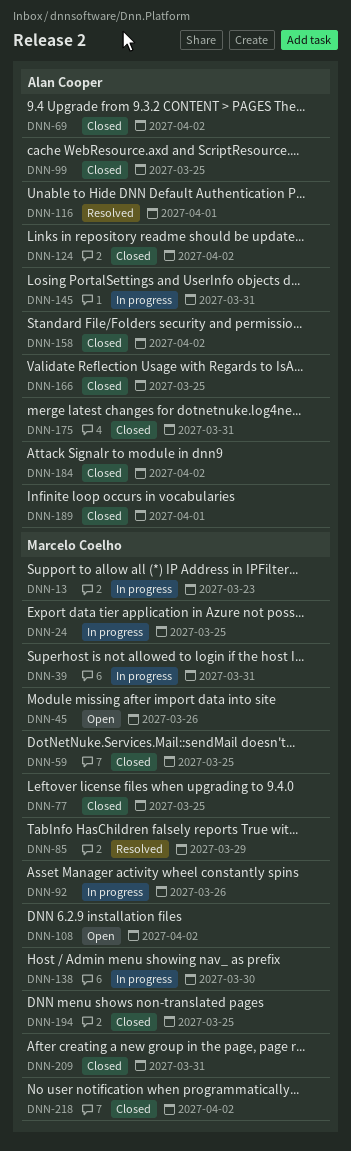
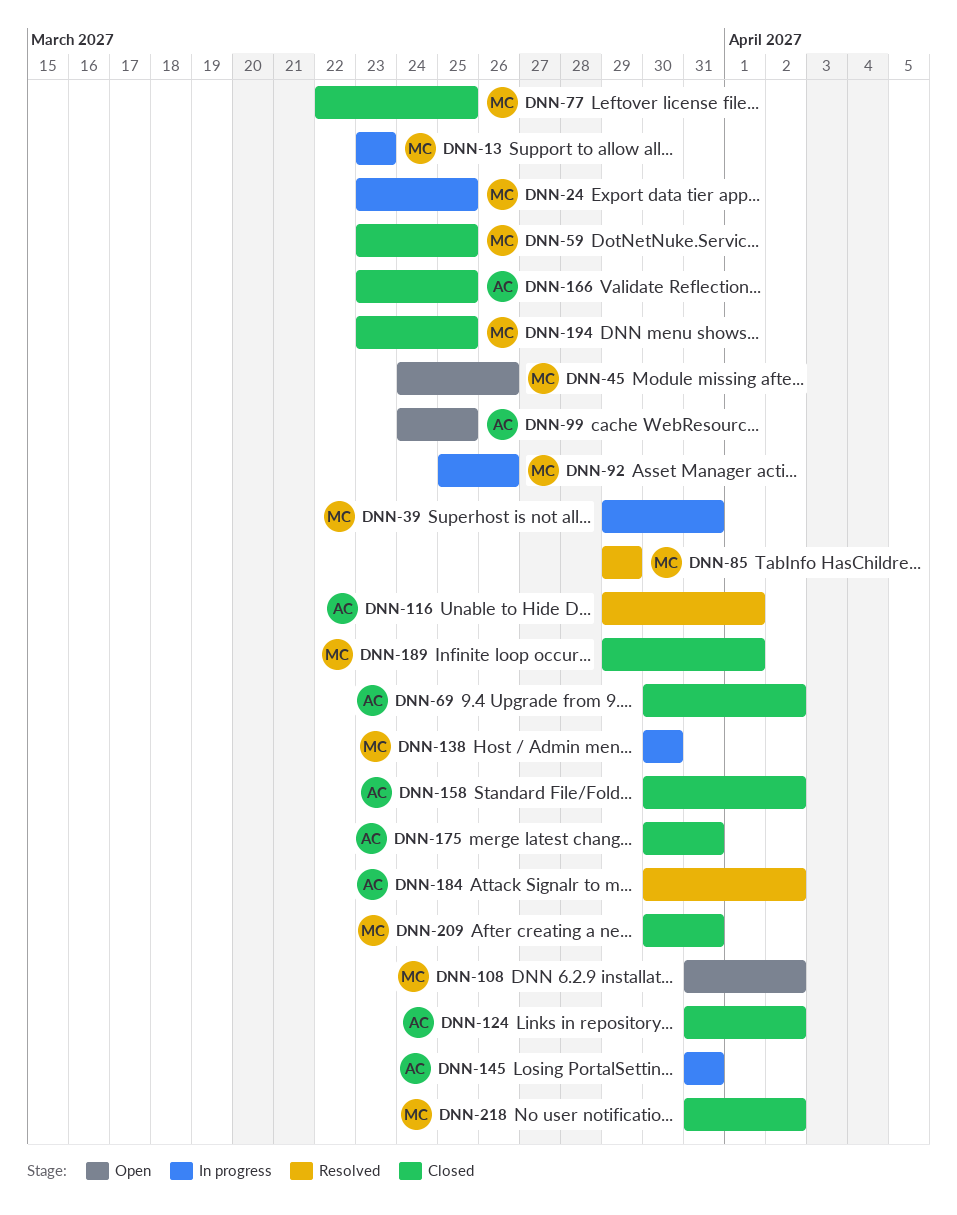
DNN-99, status: Closed -> Open
DNN-184, status: Closed -> Resolved
DNN-189, owner: Alan Cooper -> Marcelo Coelho

